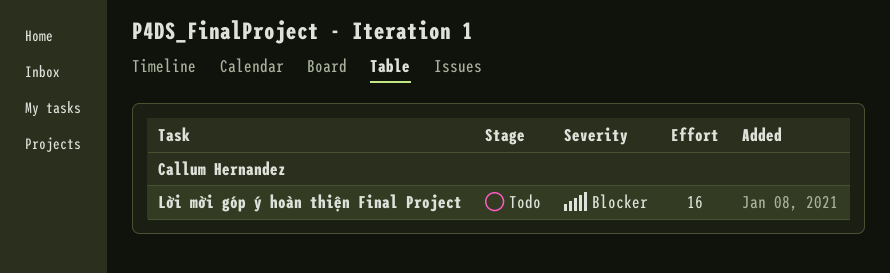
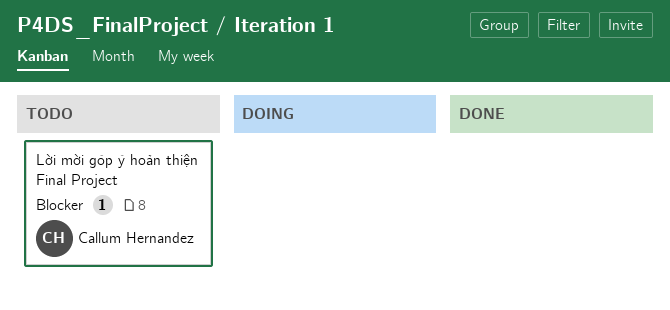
Lời mời góp ý hoàn thiện Final Project, estimate: 16 -> 1

